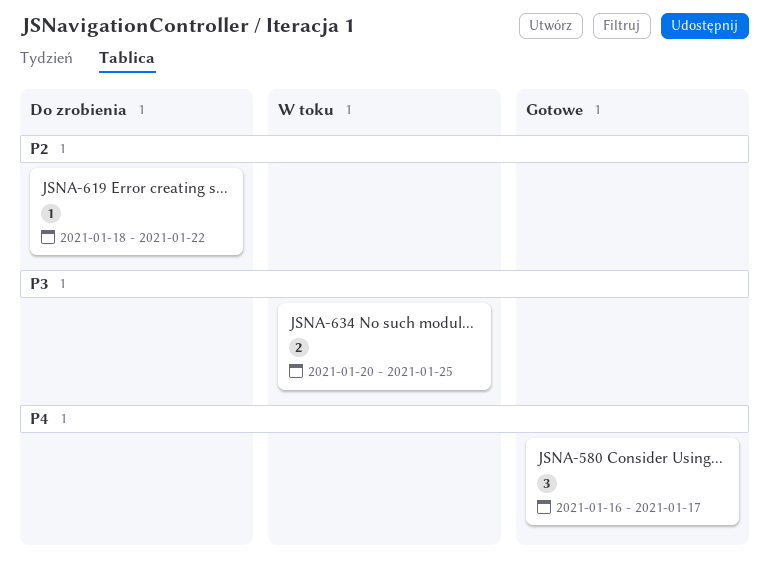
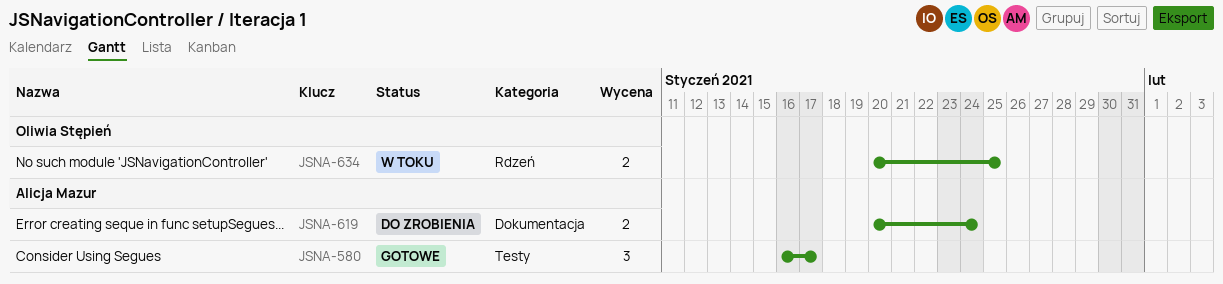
JSNA-619, estimate: 1 -> 2
JSNA-619, start: Jan 18 -> Jan 20
JSNA-619, due: Jan 22 -> Jan 24

